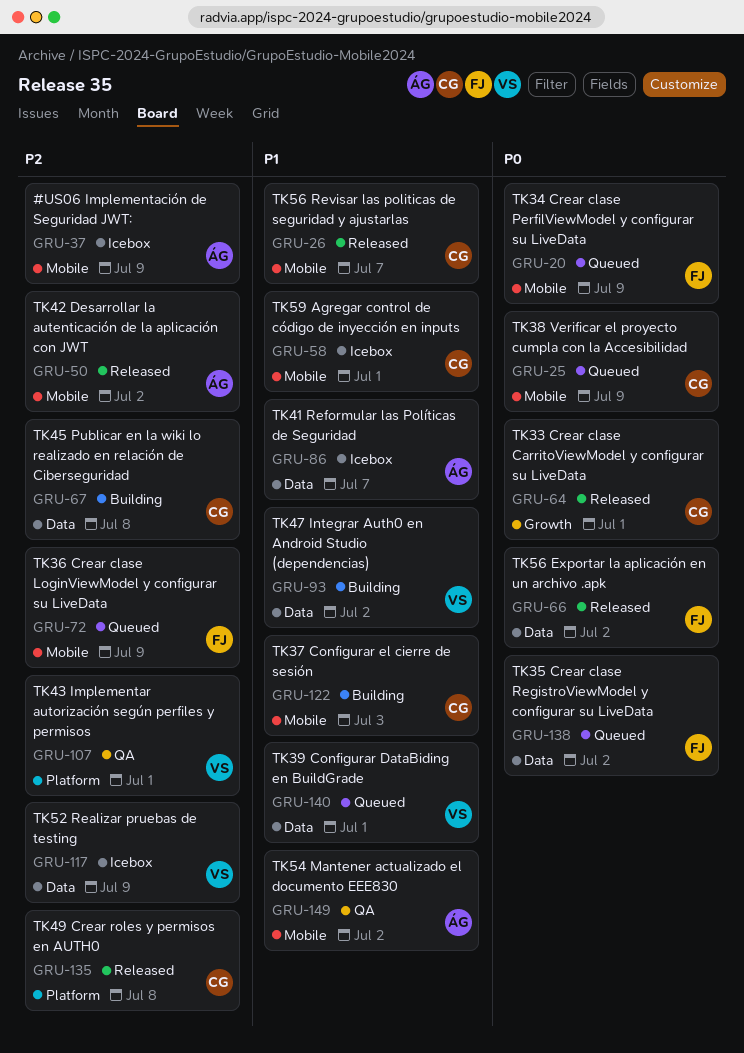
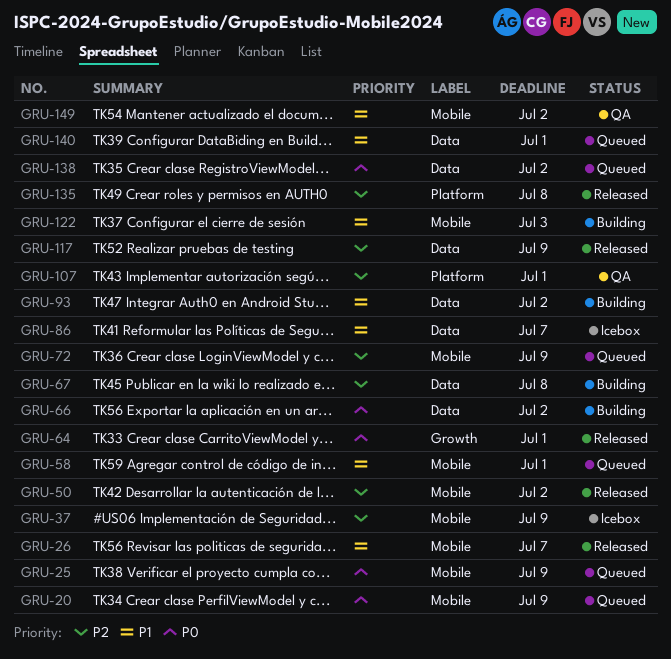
GRU-58, status: Icebox -> Queued
GRU-66, status: Released -> Building
GRU-117, status: Icebox -> Released

